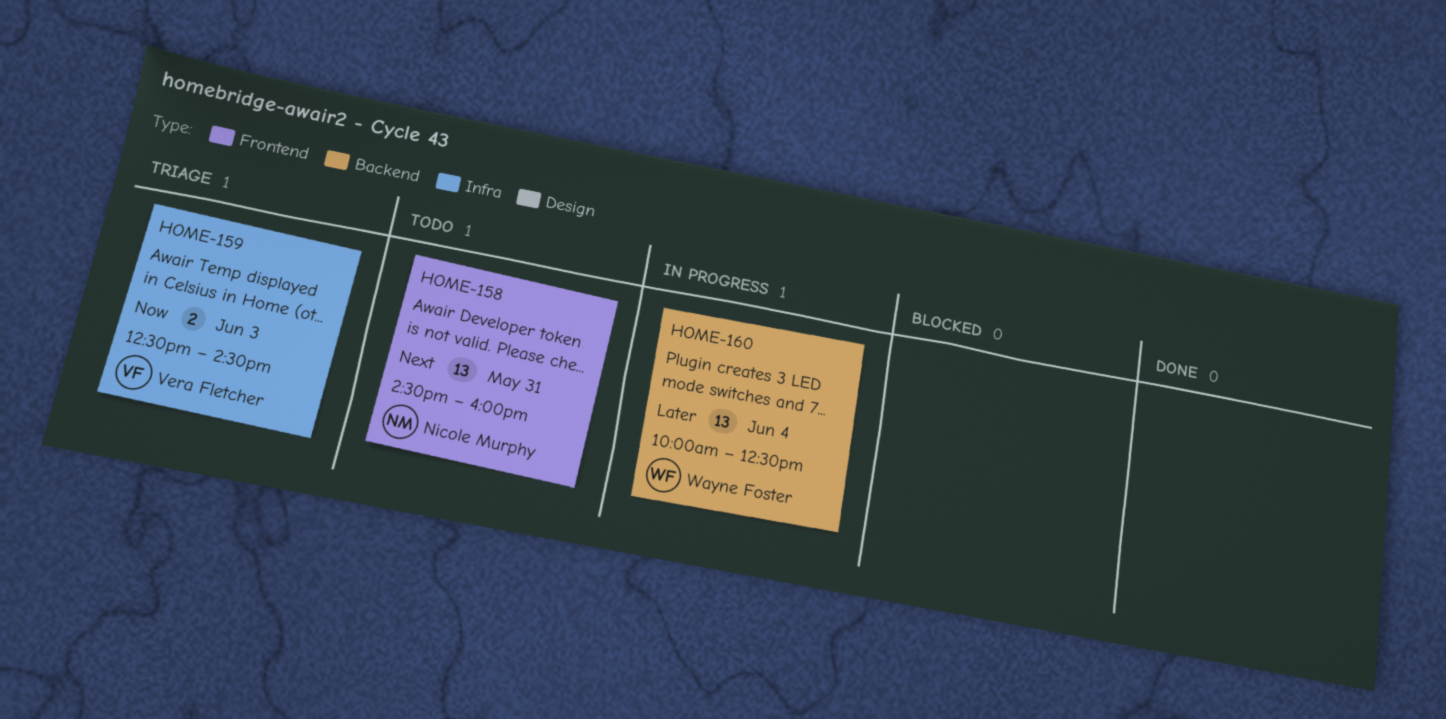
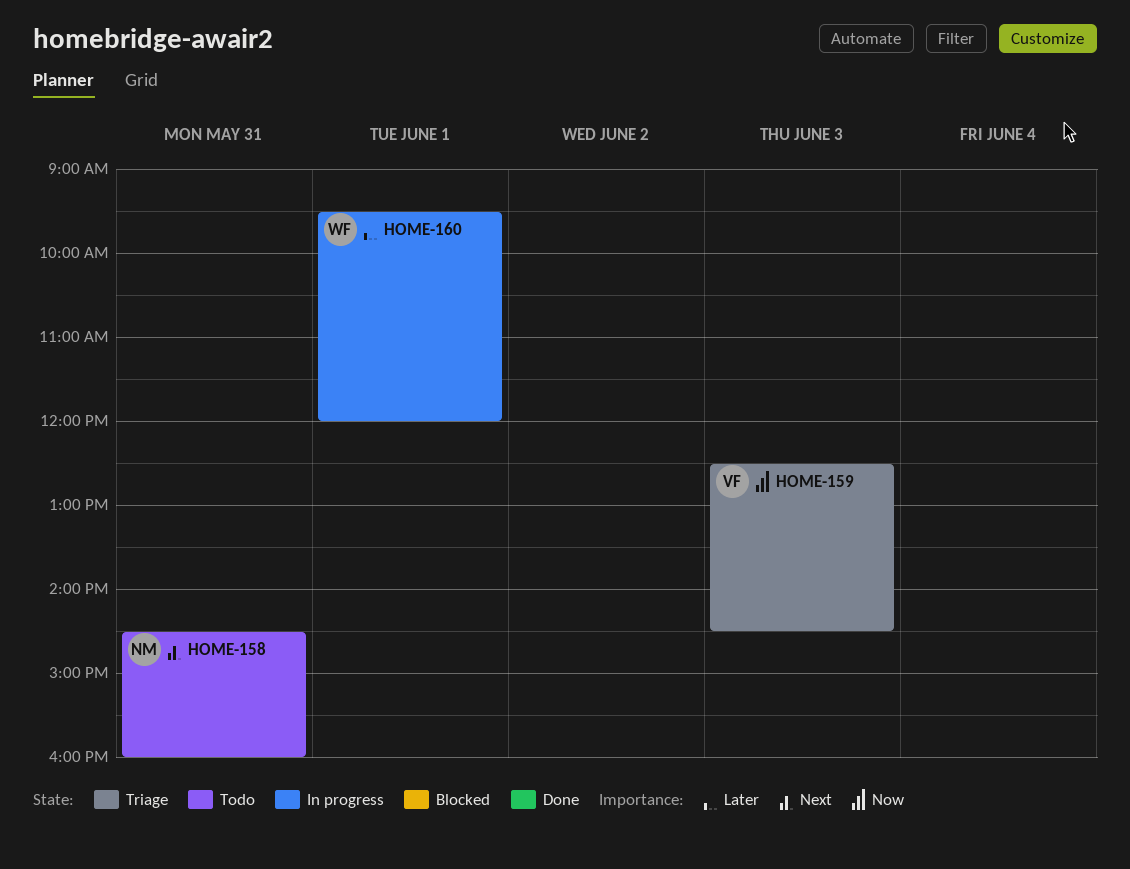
HOME-160, day: Jun 4 -> Jun 1
HOME-160, begins: 10:00 -> 09:30
HOME-160, ends: 12:30 -> 12:00

